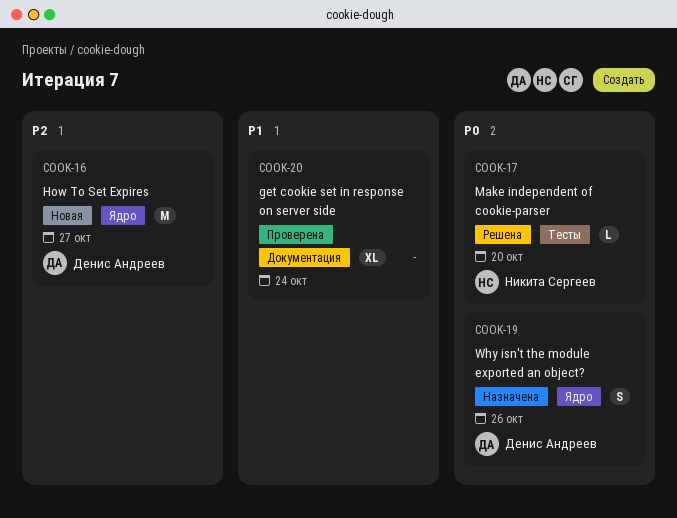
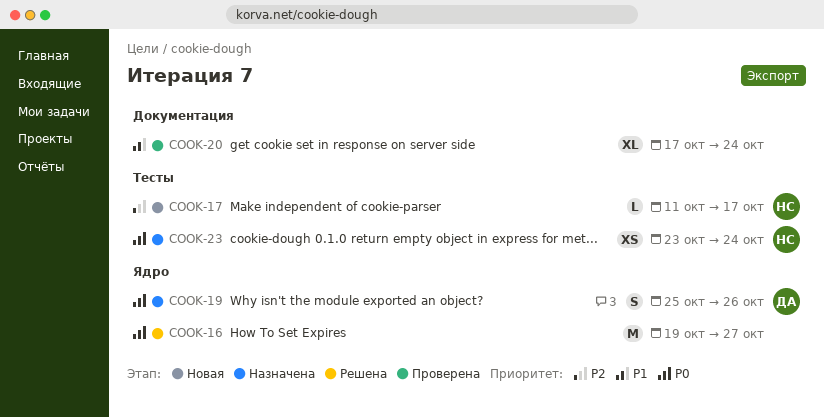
COOK-16, status: Новая -> Решена
COOK-16, owner: Денис Андреев -> none
COOK-16, priority: P2 -> P0
COOK-17, status: Решена -> Новая
COOK-17, priority: P0 -> P2
COOK-17, due: Oct 20 -> Oct 17
COOK-23: none -> present

